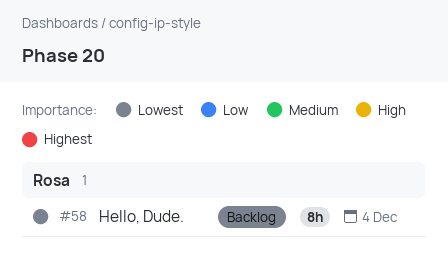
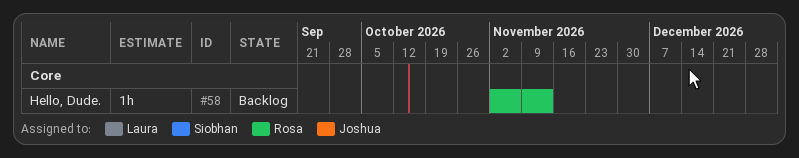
#58, estimate: 8h -> 1h
#58, due: Dec 4 -> Nov 13

